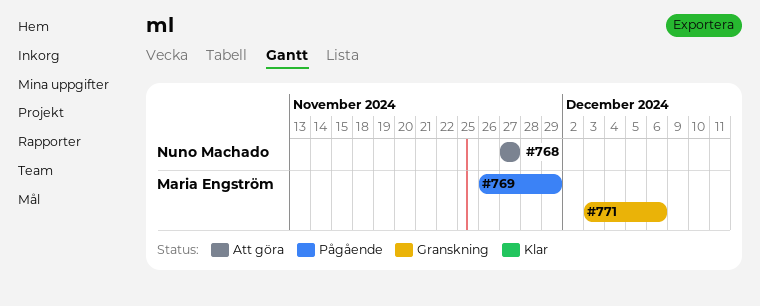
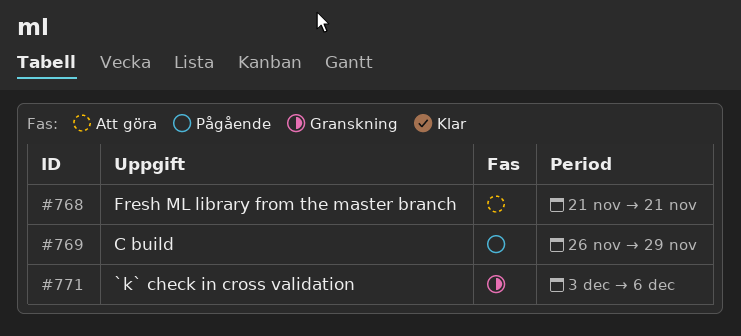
#768, start: Nov 27 -> Nov 21
#768, due: Nov 27 -> Nov 21

